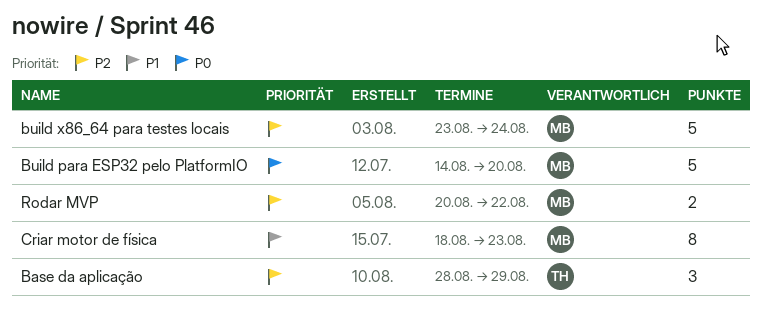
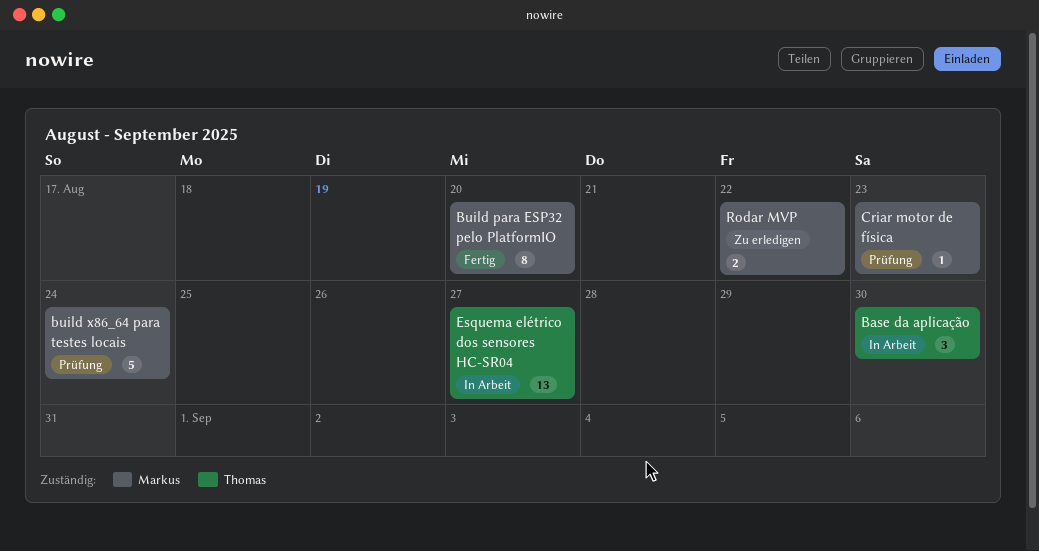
Base da aplicação, due: Aug 29 -> Aug 30
Build para ESP32 pelo PlatformIO, estimate: 5 -> 8
Criar motor de física, estimate: 8 -> 1
Esquema elétrico dos sensores HC-SR04: none -> present

